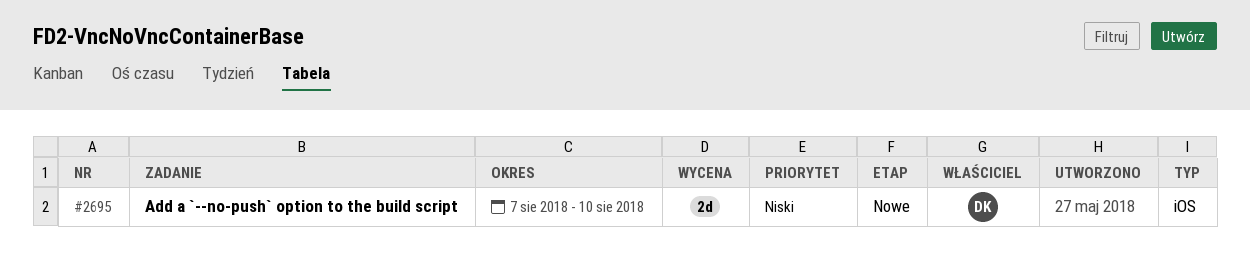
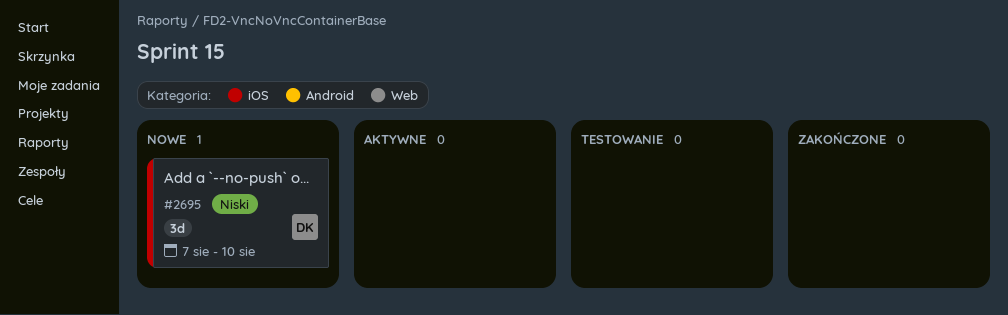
#2695, estimate: 2d -> 3d

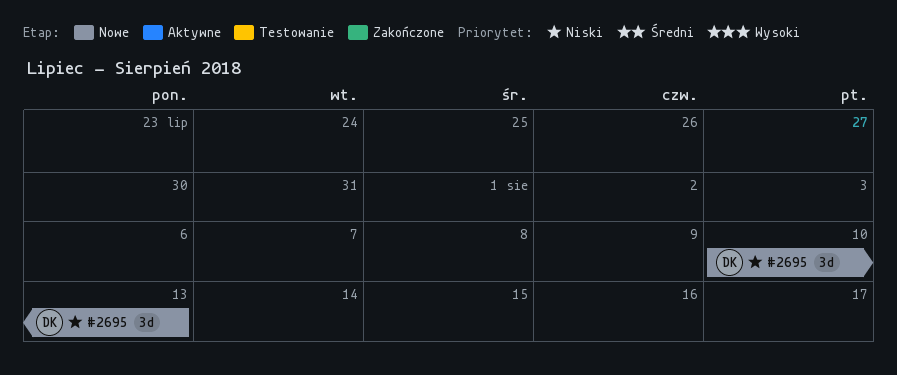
#2695, start: Aug 7 -> Aug 10
#2695, due: Aug 10 -> Aug 13

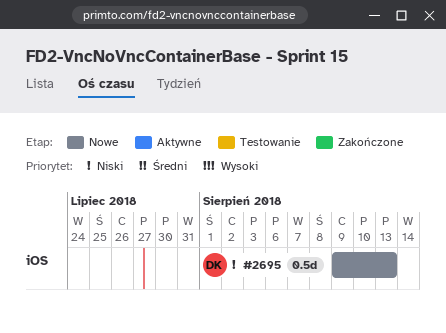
#2695, estimate: 3d -> 0.5d
#2695, start: Aug 10 -> Aug 9

